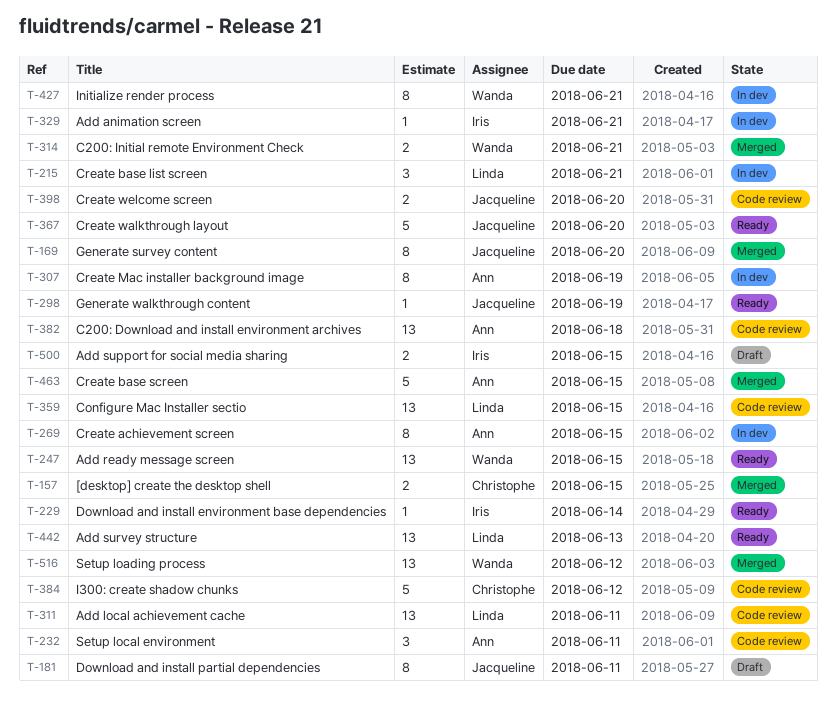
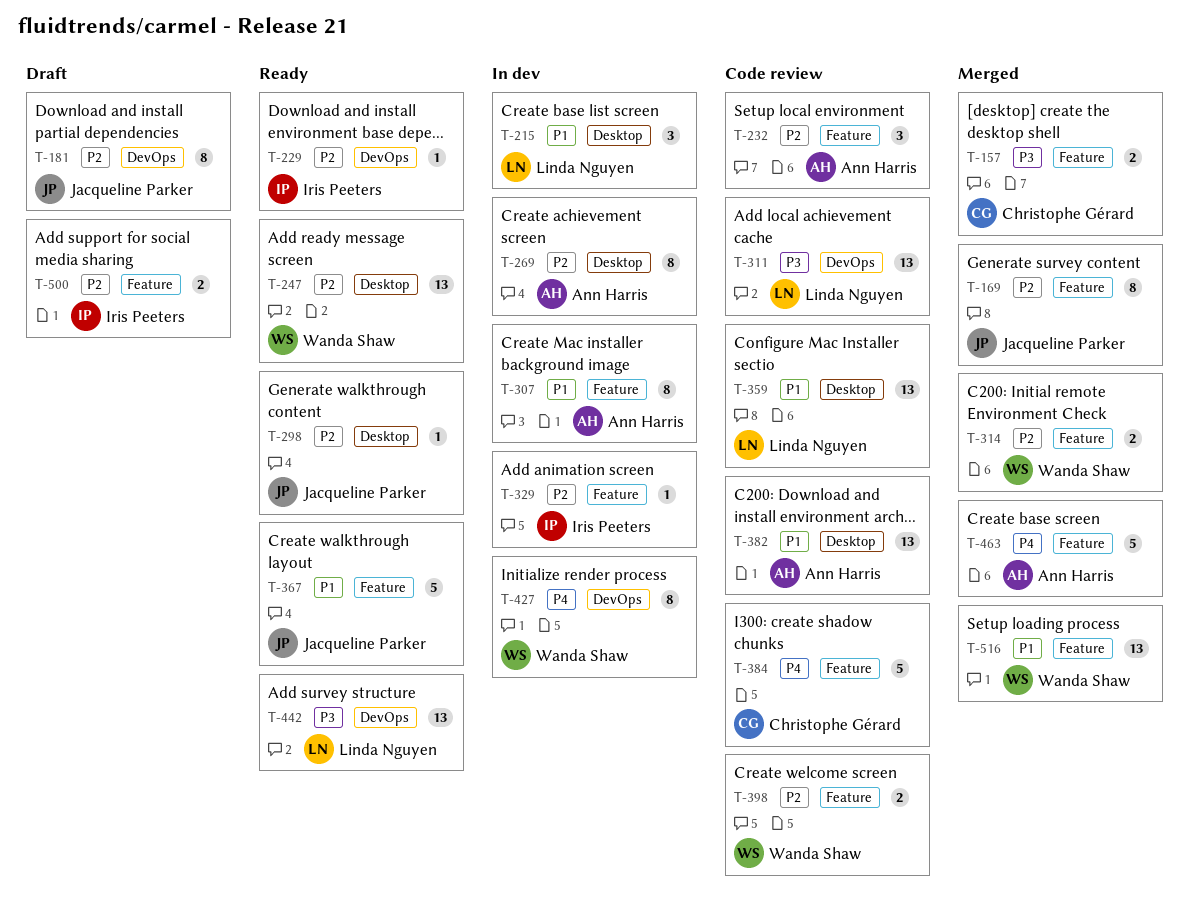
T-398, owner: Jacqueline Parker -> Wanda Shaw

